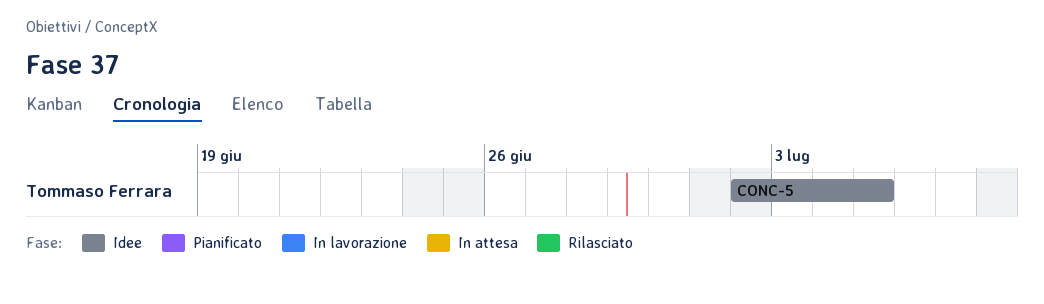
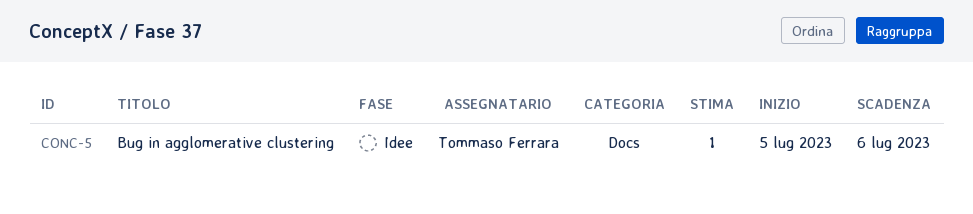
CONC-5, start: Jul 2 -> Jul 5
CONC-5, due: Jul 5 -> Jul 6

